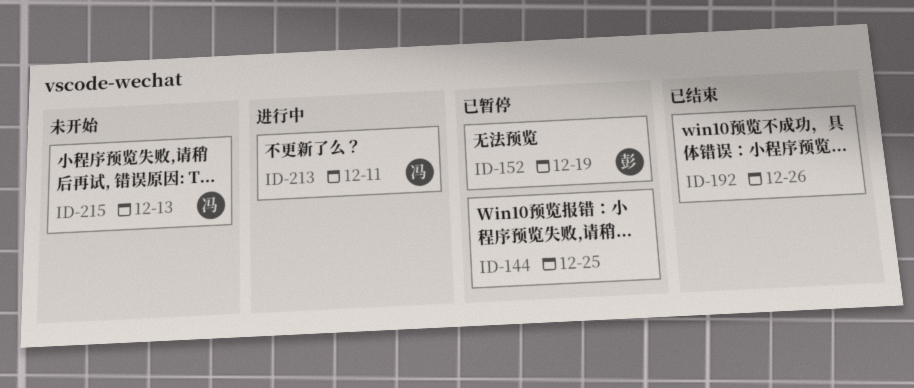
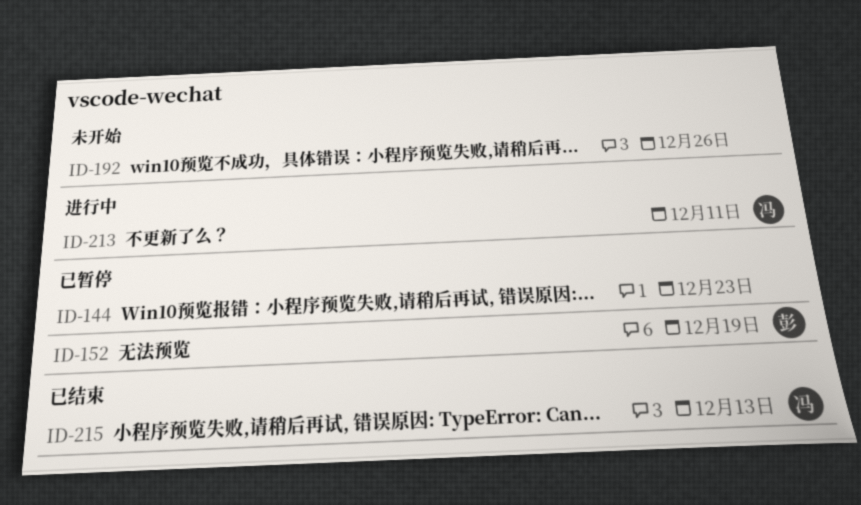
ID-144, due: Dec 25 -> Dec 23
ID-192, status: 已结束 -> 未开始
ID-215, status: 未开始 -> 已结束

